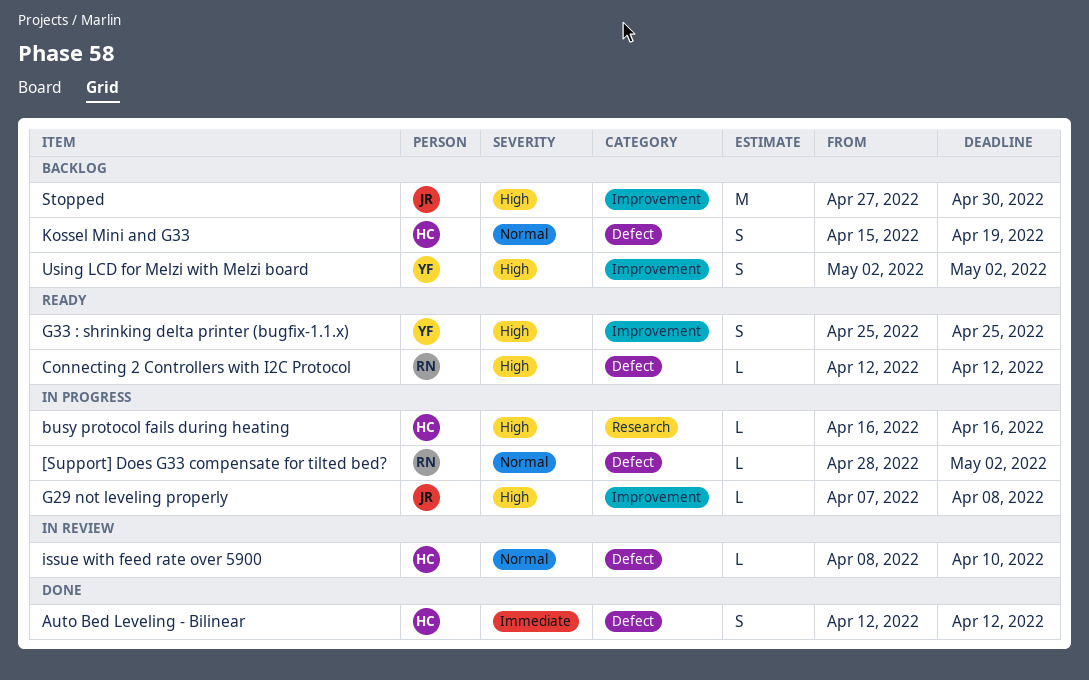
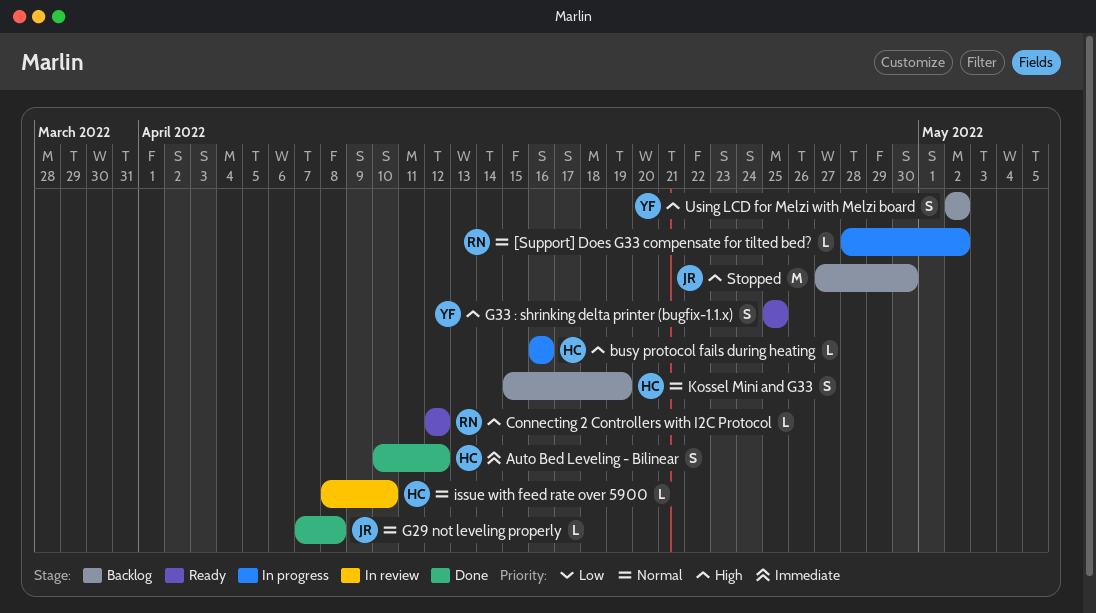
Auto Bed Leveling - Bilinear, start: Apr 12 -> Apr 10
G29 not leveling properly, status: In progress -> Done
G29 not leveling properly, priority: High -> Normal

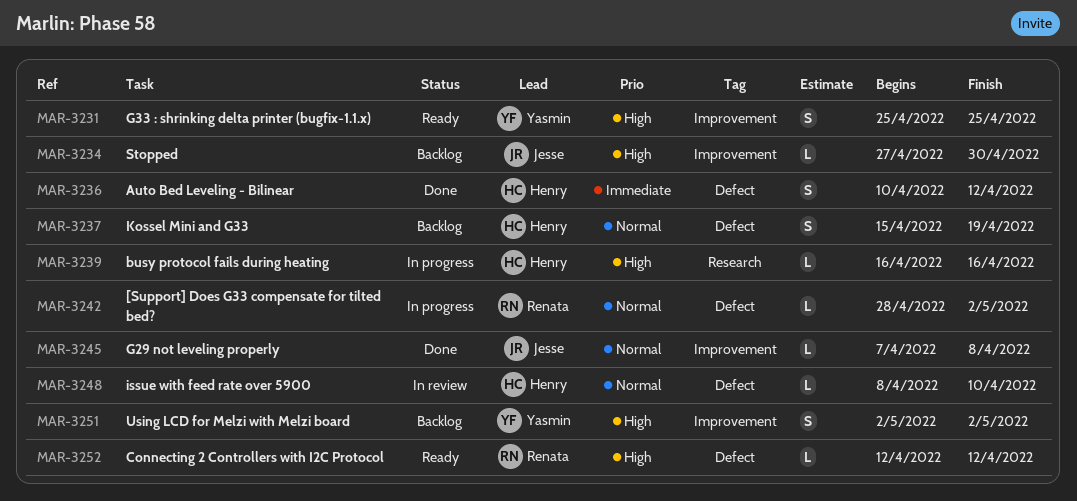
Stopped, estimate: M -> L

